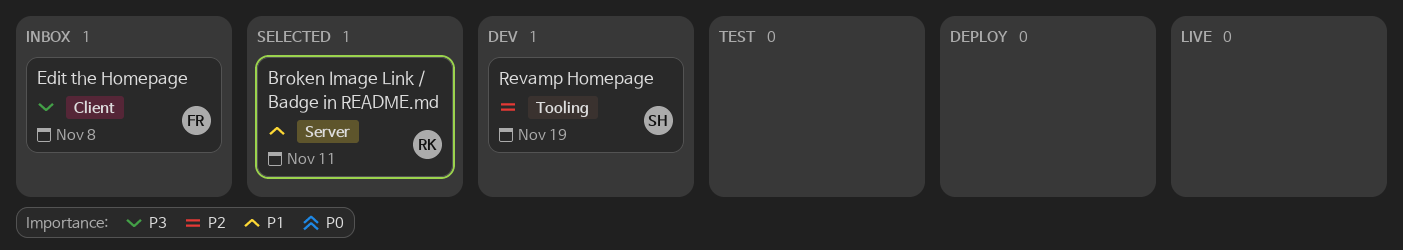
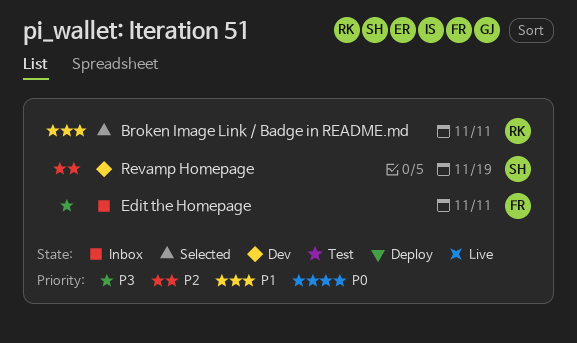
Edit the Homepage, due: Nov 8 -> Nov 11

